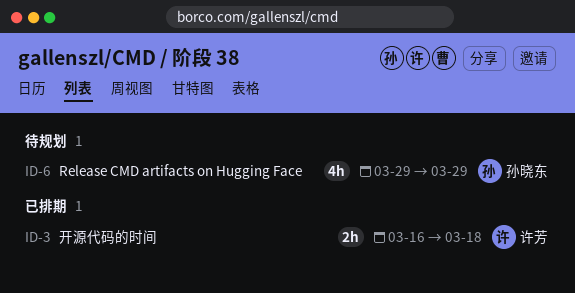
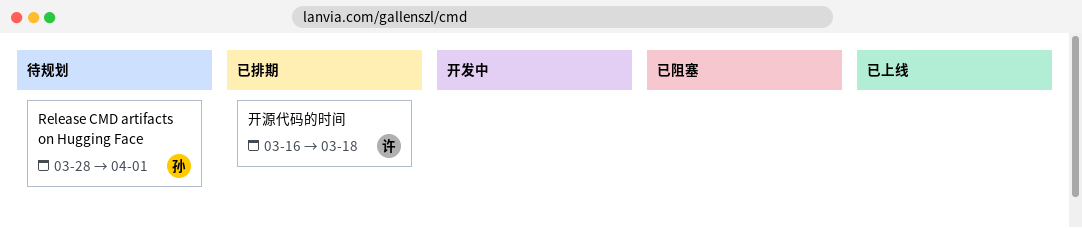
Release CMD artifacts on Hugging Face, start: Mar 29 -> Mar 28
Release CMD artifacts on Hugging Face, due: Mar 29 -> Apr 1

